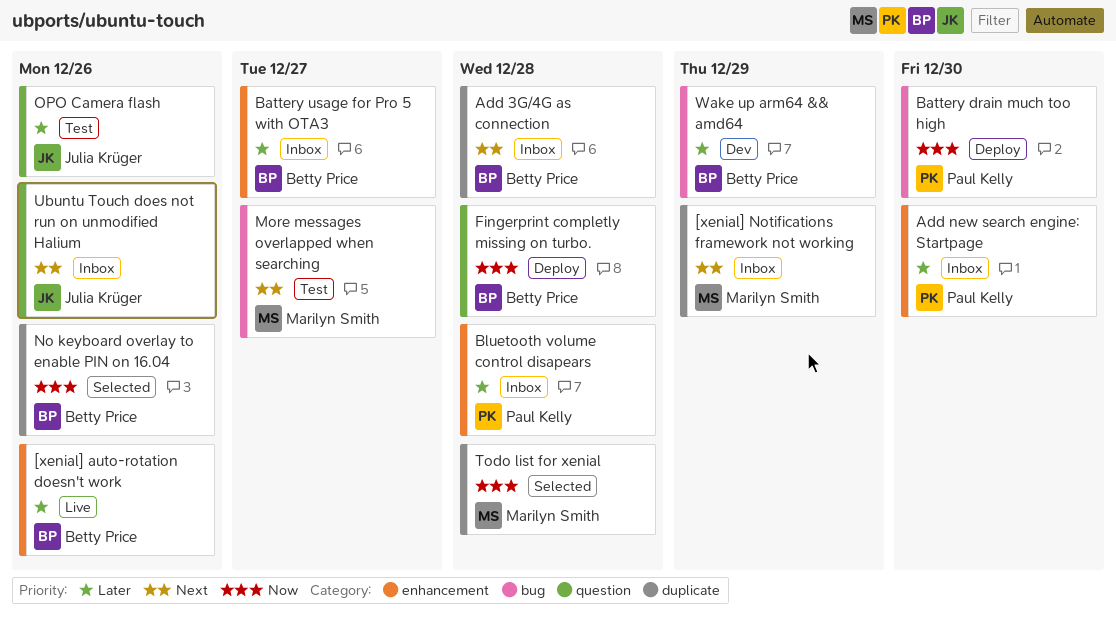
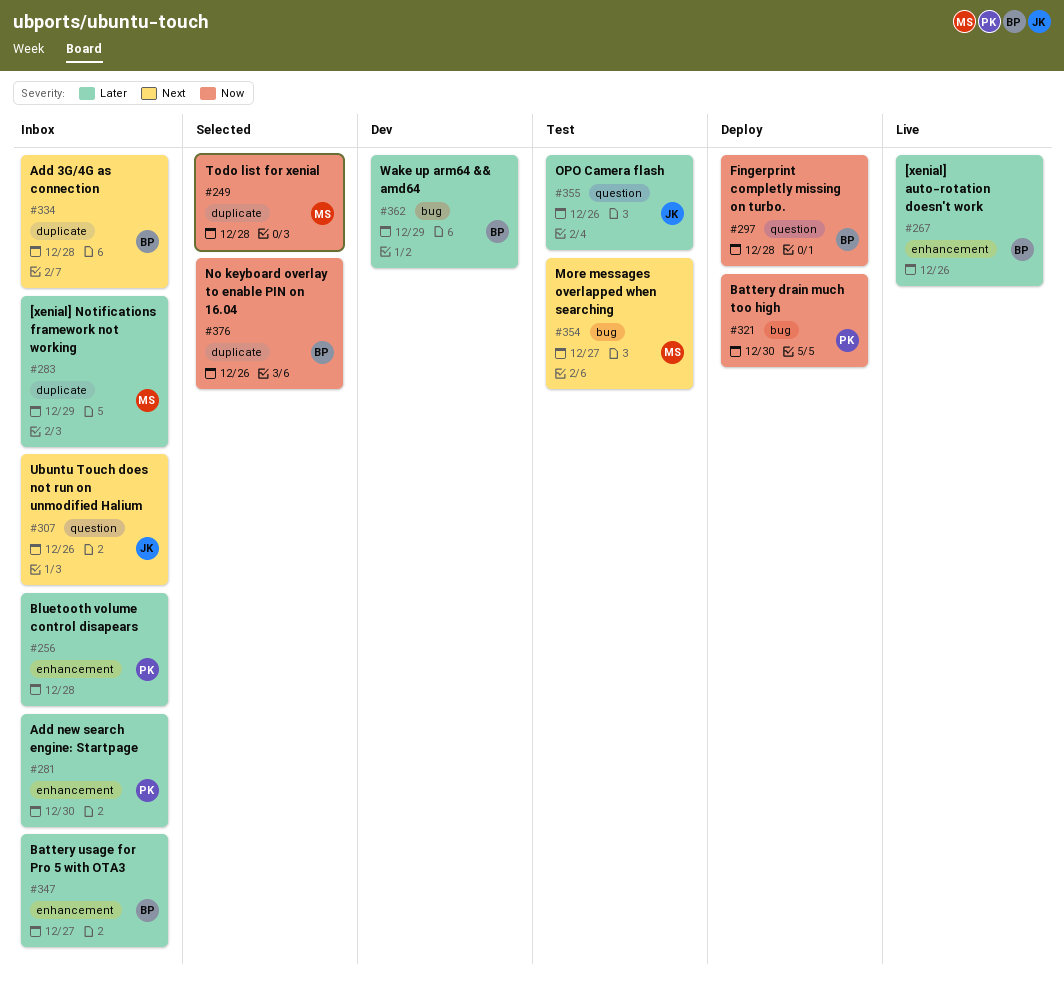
[xenial] Notifications framework not working, priority: Next -> Later

